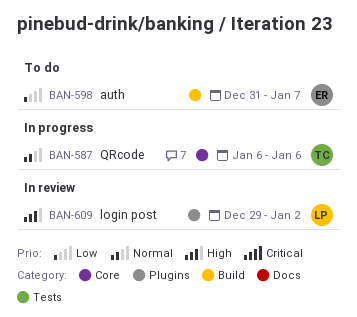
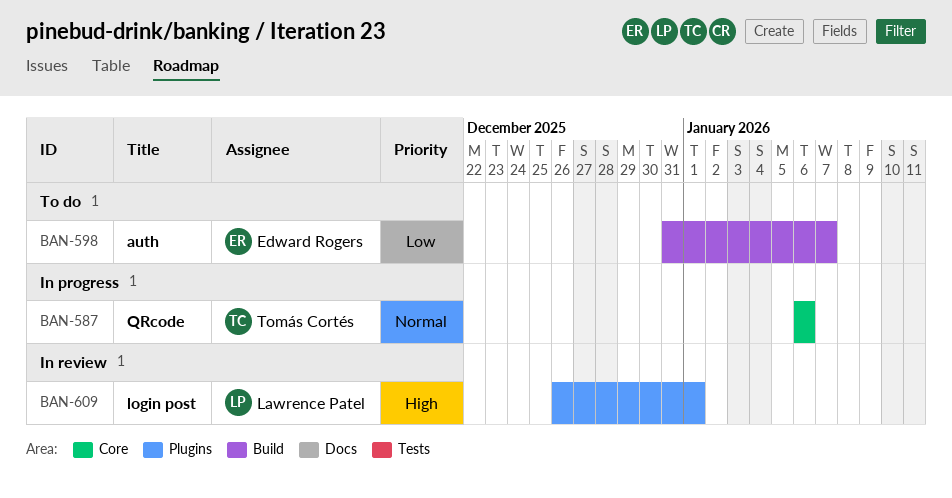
BAN-609, start: Dec 29 -> Dec 26
BAN-609, due: Jan 2 -> Jan 1

